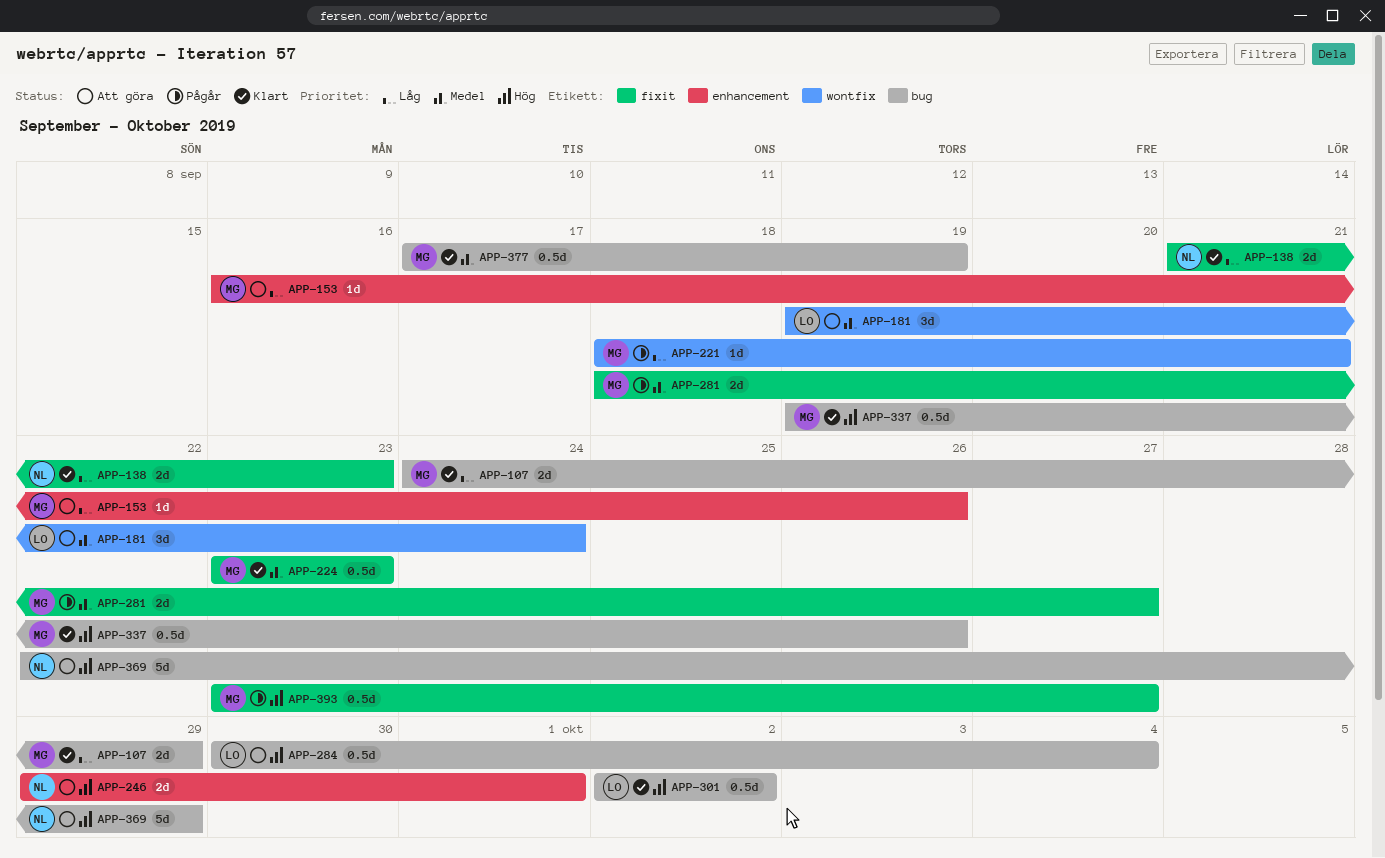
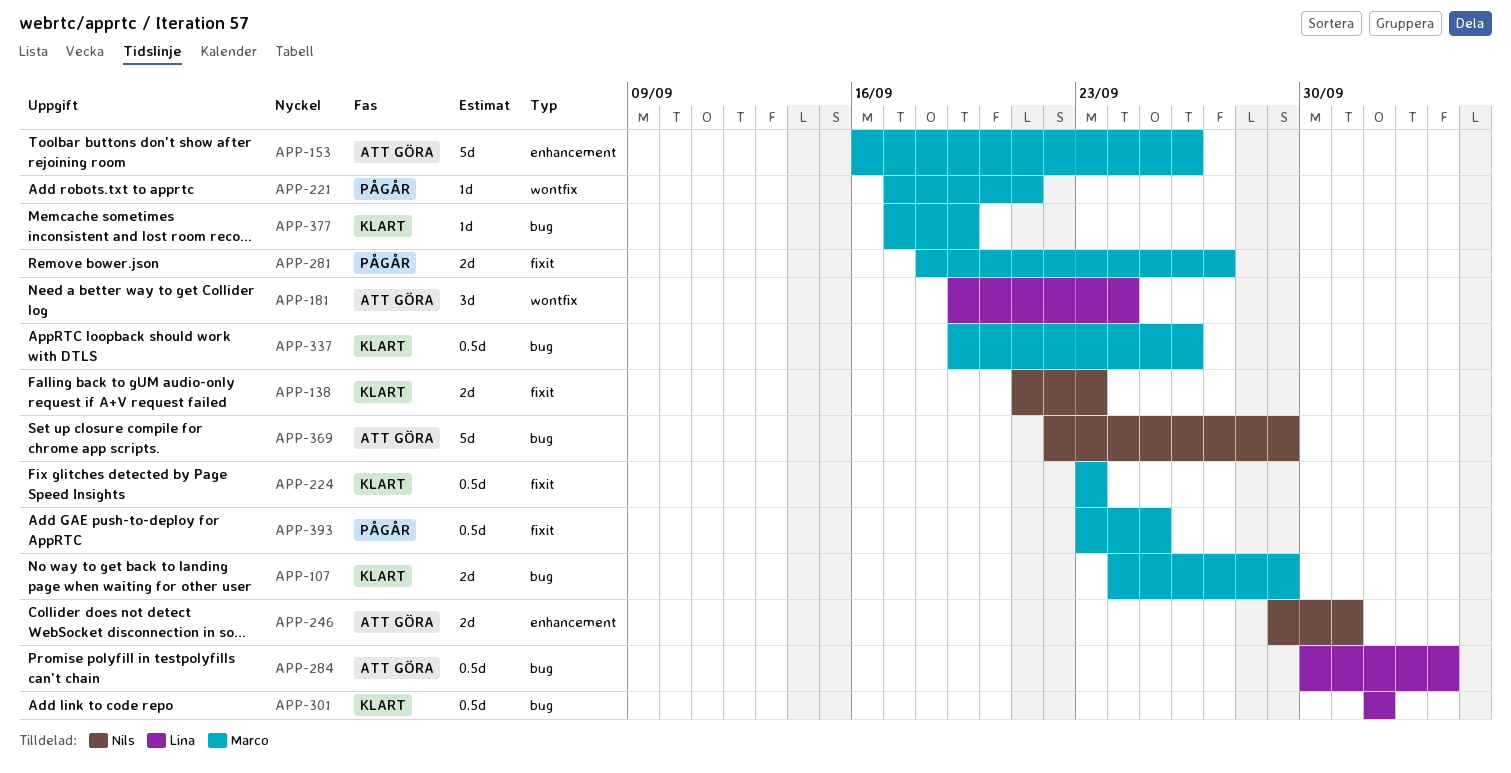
APP-153, estimate: 1d -> 5d
APP-221, start: Sep 18 -> Sep 17
APP-377, estimate: 0.5d -> 1d
APP-393, due: Sep 27 -> Sep 25

